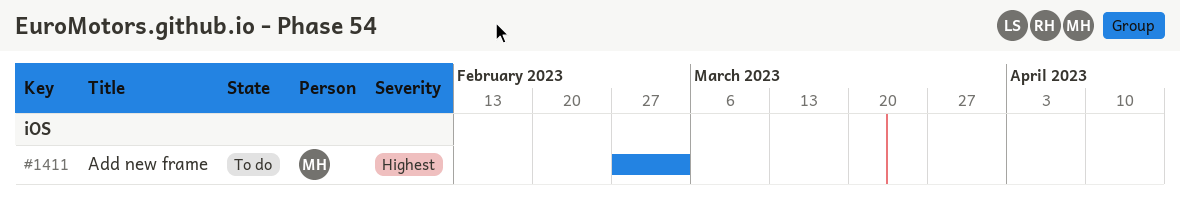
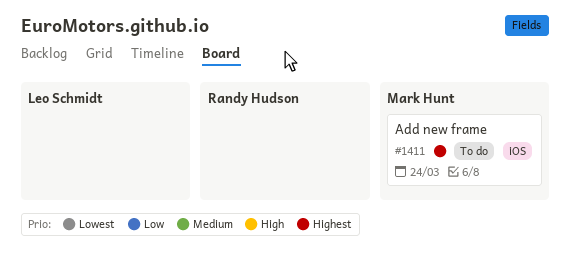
#1411, due: Mar 3 -> Mar 24

